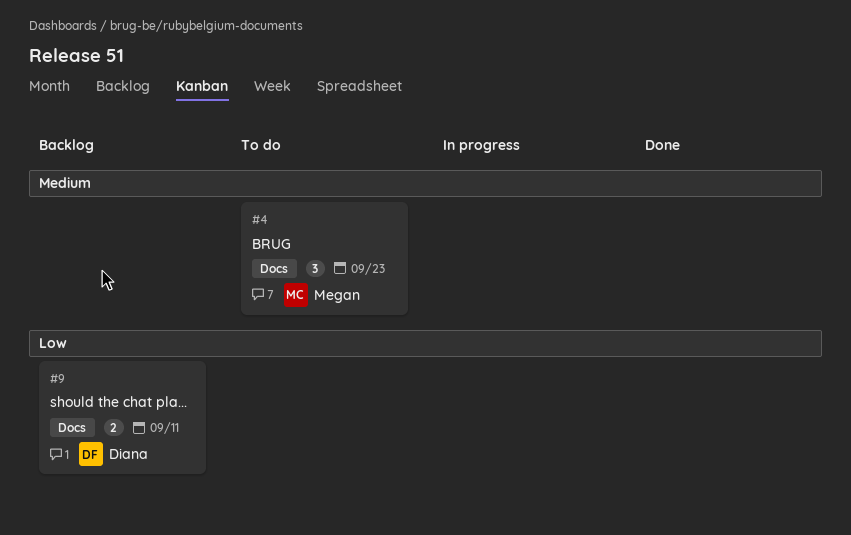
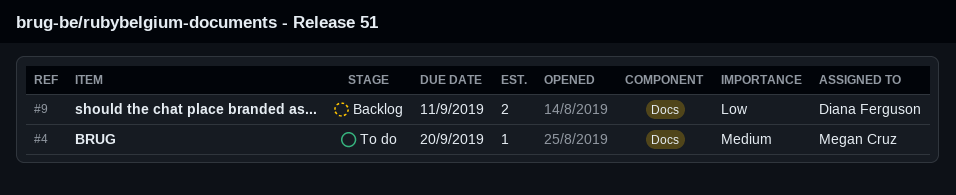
#4, estimate: 3 -> 1
#4, due: Sep 23 -> Sep 20

